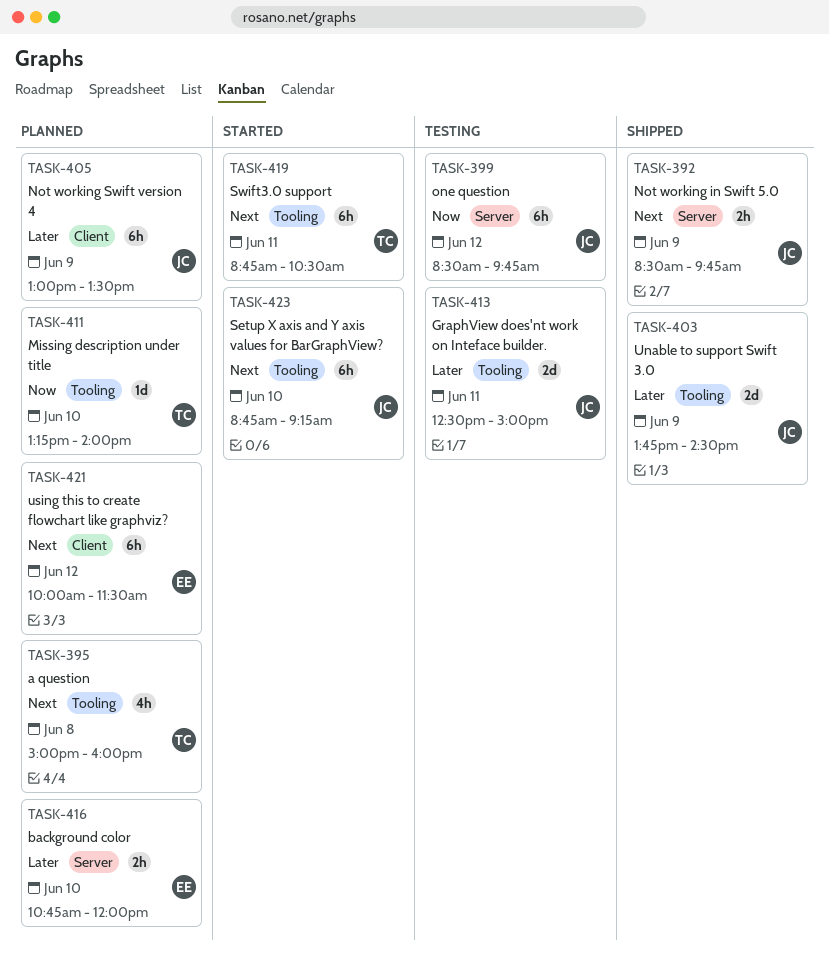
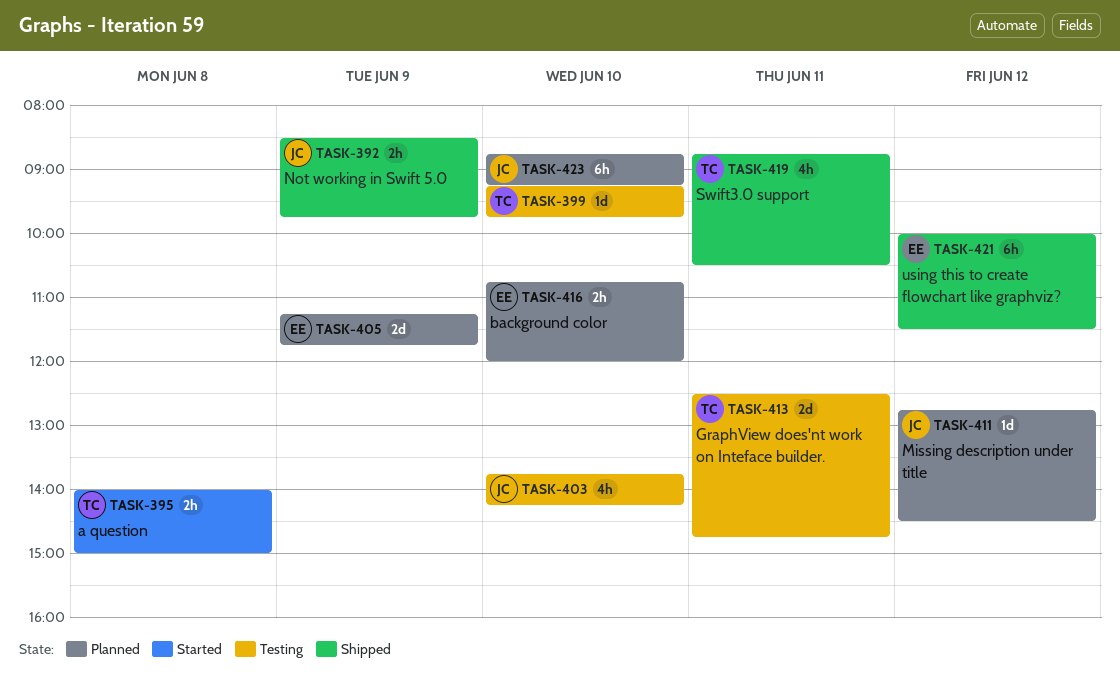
TASK-395, status: Planned -> Started
TASK-395, estimate: 4h -> 2h
TASK-395, begins: 15:00 -> 14:00
TASK-395, ends: 16:00 -> 15:00
TASK-399, owner: JC -> TC
TASK-399, estimate: 6h -> 1d
TASK-399, day: Jun 12 -> Jun 10
TASK-399, begins: 08:30 -> 09:15
TASK-403, status: Shipped -> Testing
TASK-403, estimate: 2d -> 4h
TASK-403, day: Jun 9 -> Jun 10
TASK-403, ends: 14:30 -> 14:15
TASK-405, owner: JC -> EE
TASK-405, estimate: 6h -> 2d
TASK-405, begins: 13:00 -> 11:15
TASK-405, ends: 13:30 -> 11:45
TASK-411, owner: TC -> JC
TASK-411, day: Jun 10 -> Jun 12
TASK-411, begins: 13:15 -> 12:45
TASK-411, ends: 14:00 -> 14:30
TASK-413, owner: JC -> TC
TASK-413, ends: 15:00 -> 14:45
TASK-419, status: Started -> Shipped
TASK-419, estimate: 6h -> 4h
TASK-421, status: Planned -> Shipped
TASK-423, status: Started -> Planned

